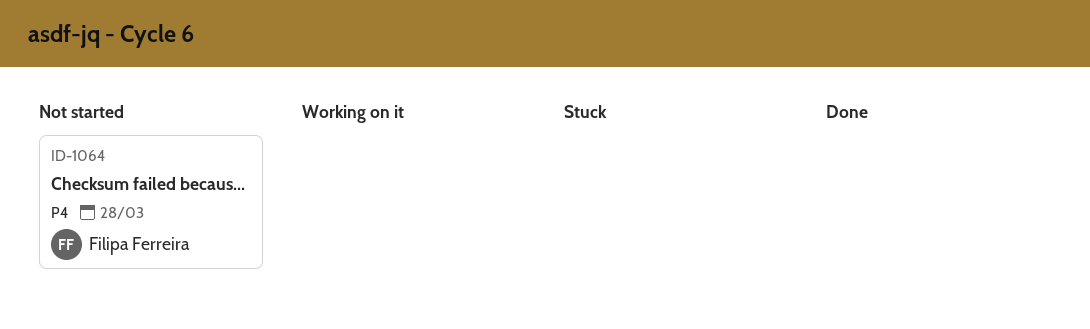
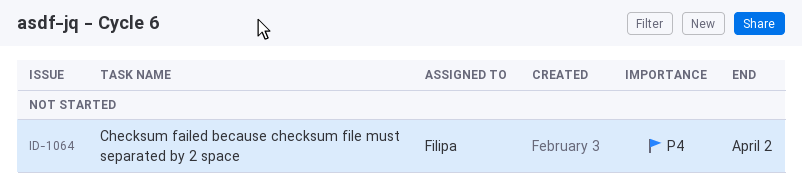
ID-1064, due: Mar 28 -> Apr 2

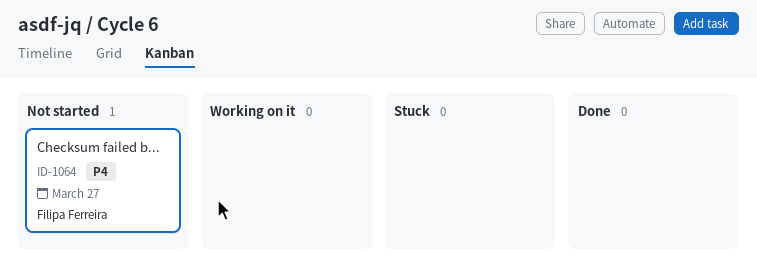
ID-1064, due: Apr 2 -> Mar 27

